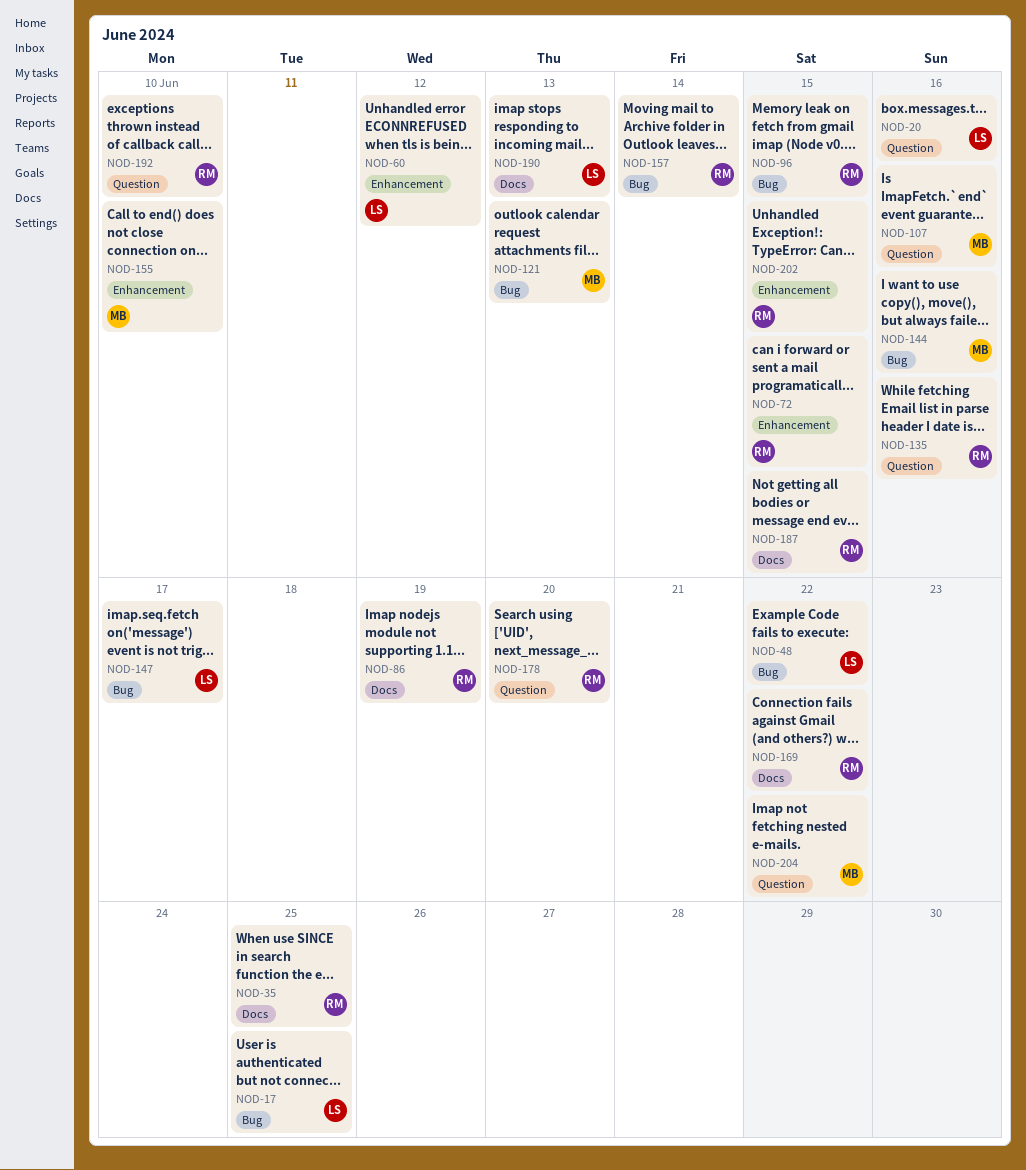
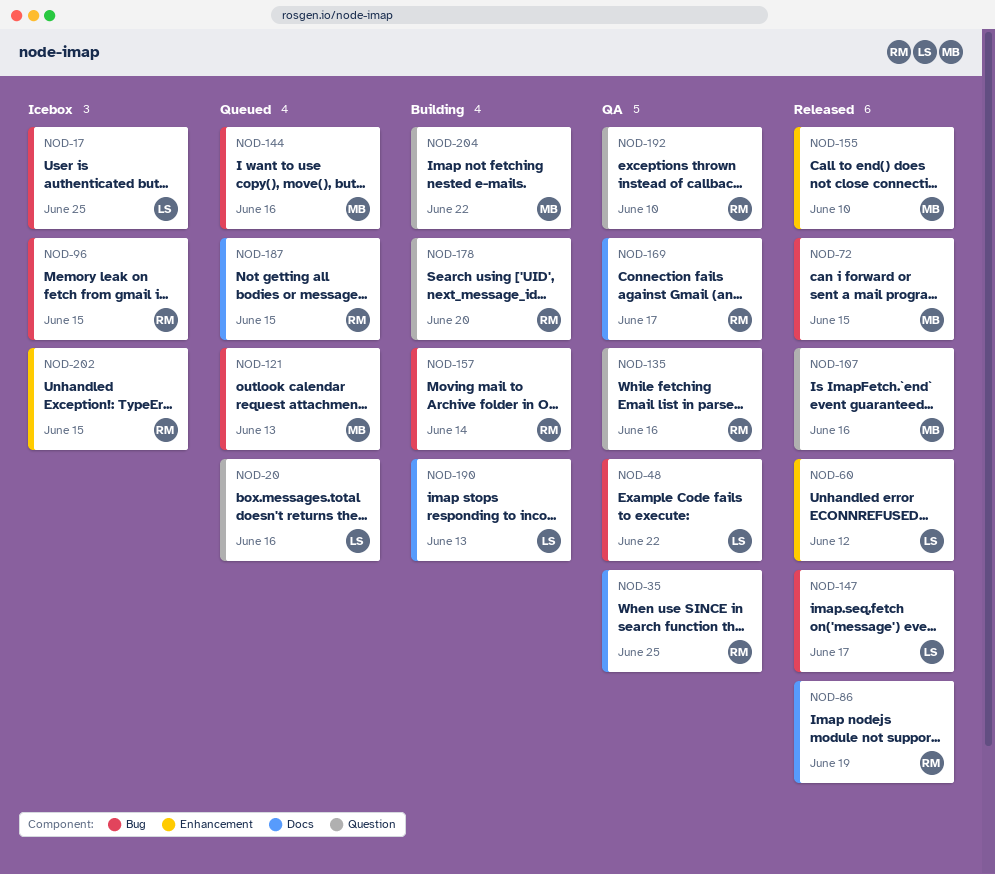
NOD-72, owner: RM -> MB
NOD-72, label: Enhancement -> Bug
NOD-169, due: Jun 22 -> Jun 17

